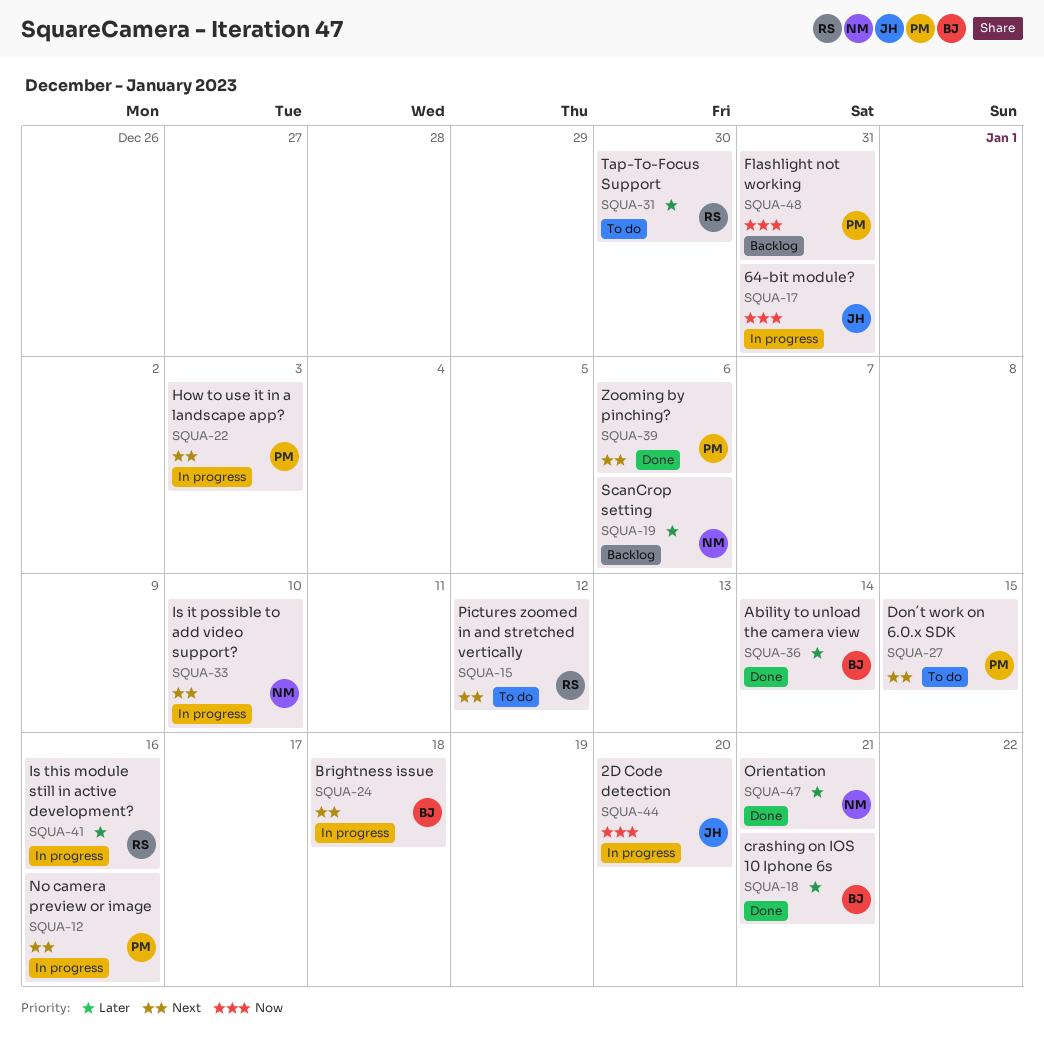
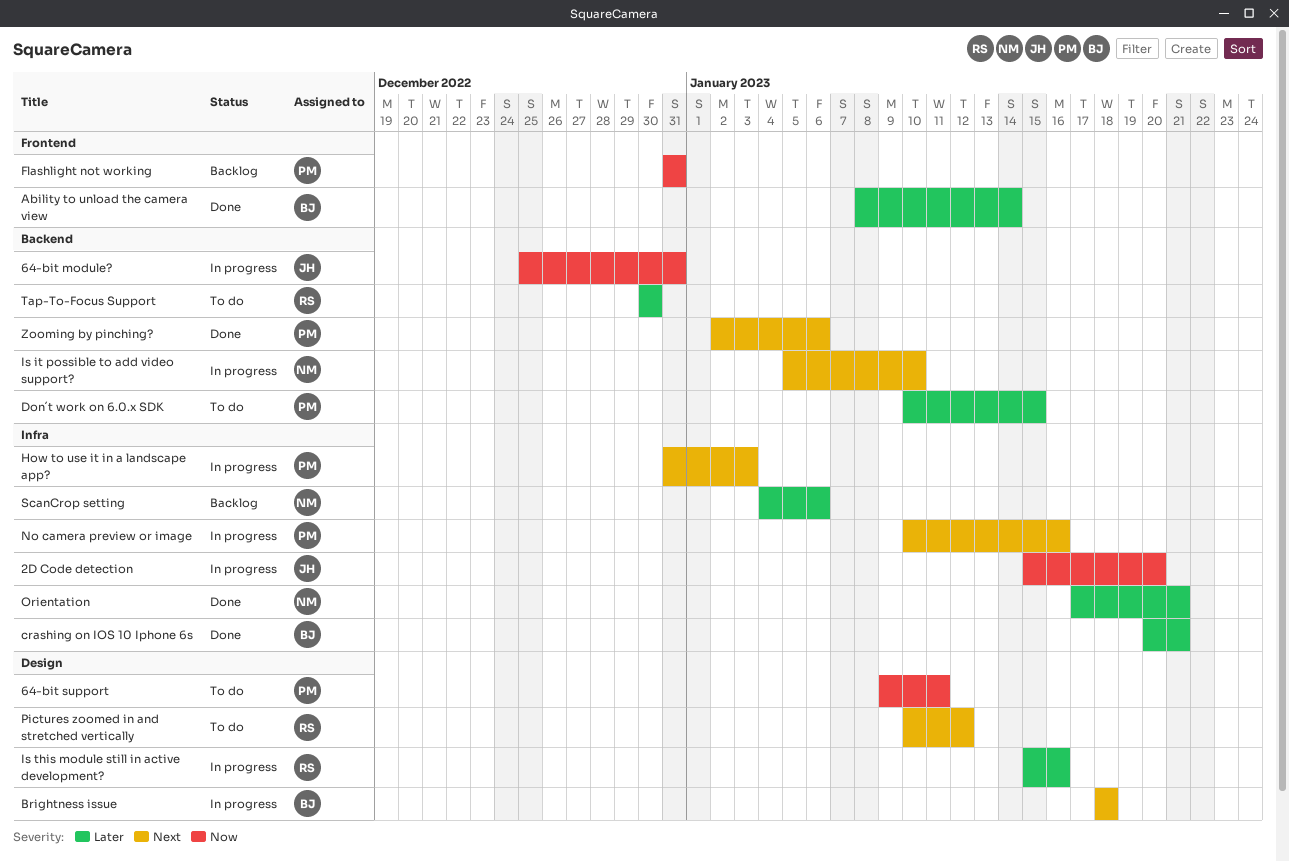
64-bit support: none -> present
Don´t work on 6.0.x SDK, priority: Next -> Later

